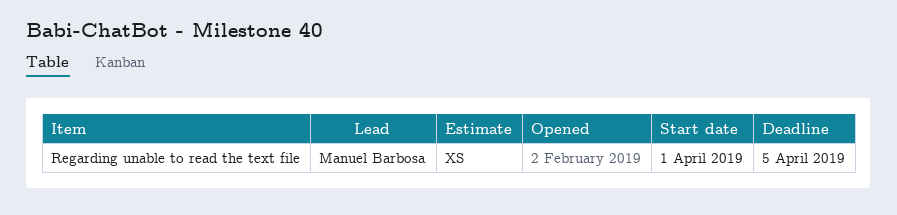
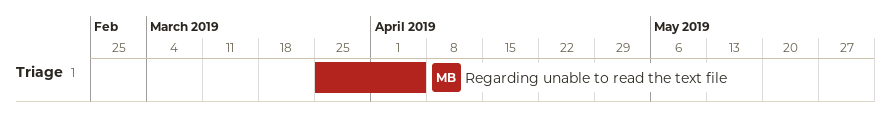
Regarding unable to read the text file, start: Apr 1 -> Mar 25

